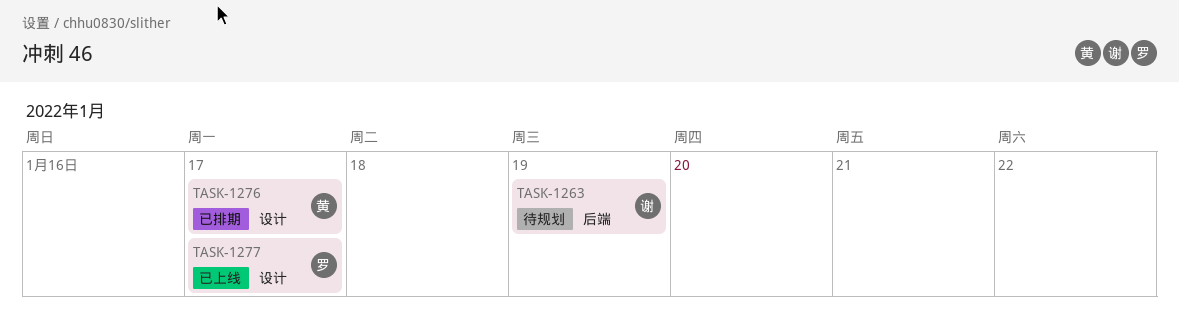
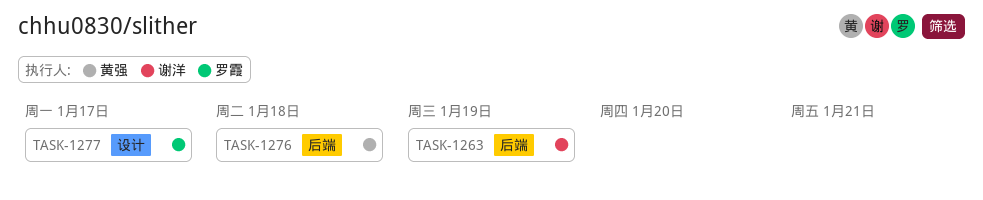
TASK-1276, label: 设计 -> 后端
TASK-1276, due: Jan 17 -> Jan 18

